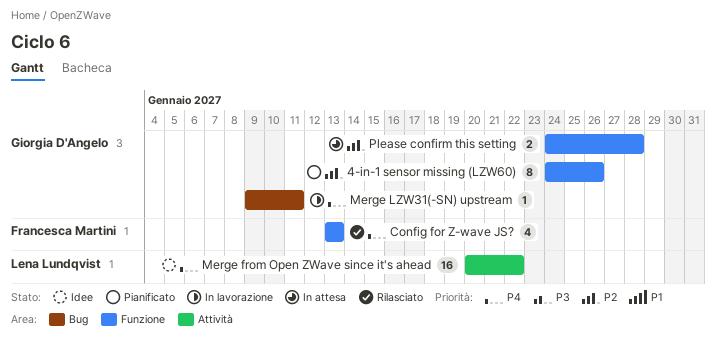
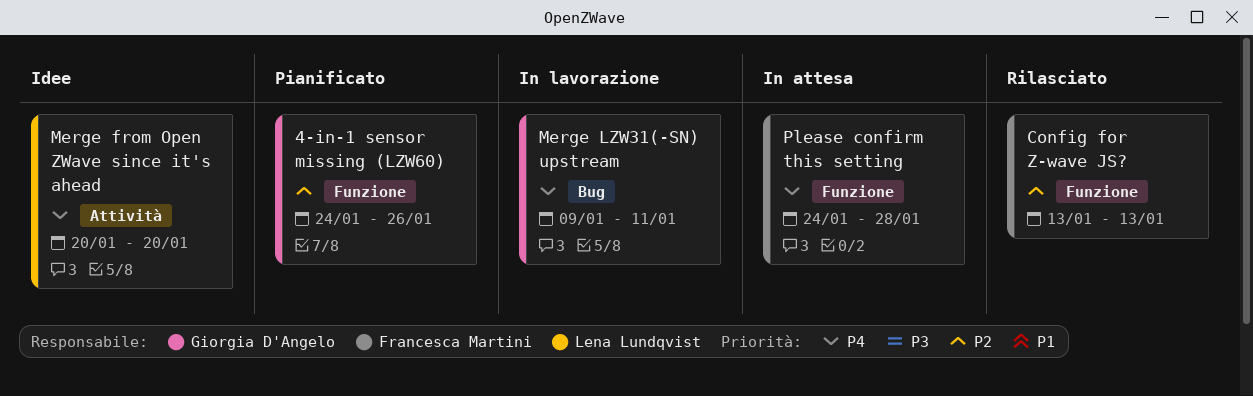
Config for Z-wave JS?, priority: P4 -> P2
Merge from Open ZWave since it's ahead, due: Jan 22 -> Jan 20
Please confirm this setting, owner: Giorgia D'Angelo -> Francesca Martini
Please confirm this setting, priority: P2 -> P4

